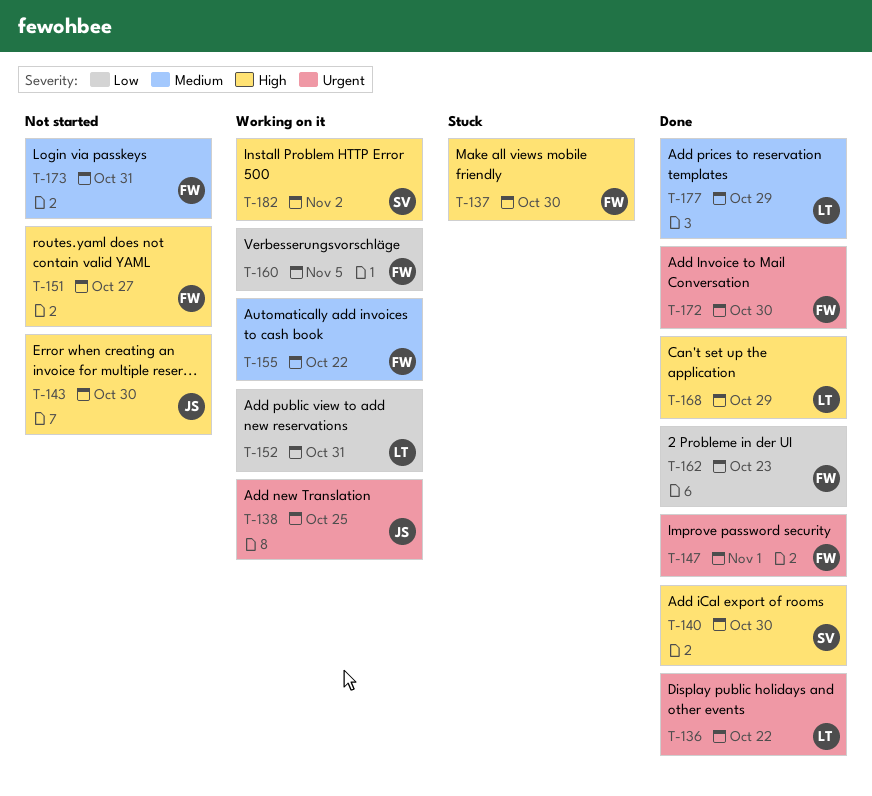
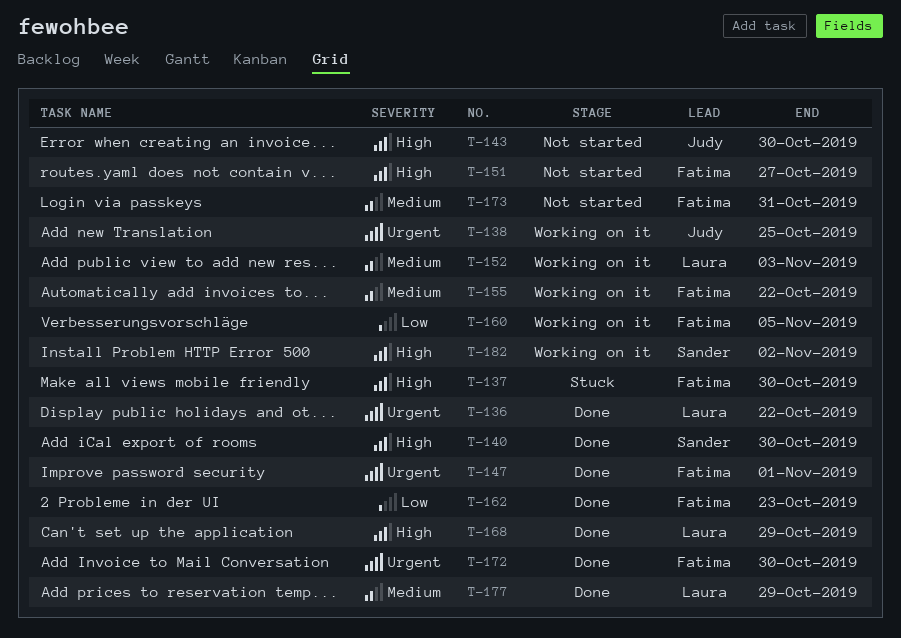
T-152, priority: Low -> Medium
T-152, due: Oct 31 -> Nov 3

